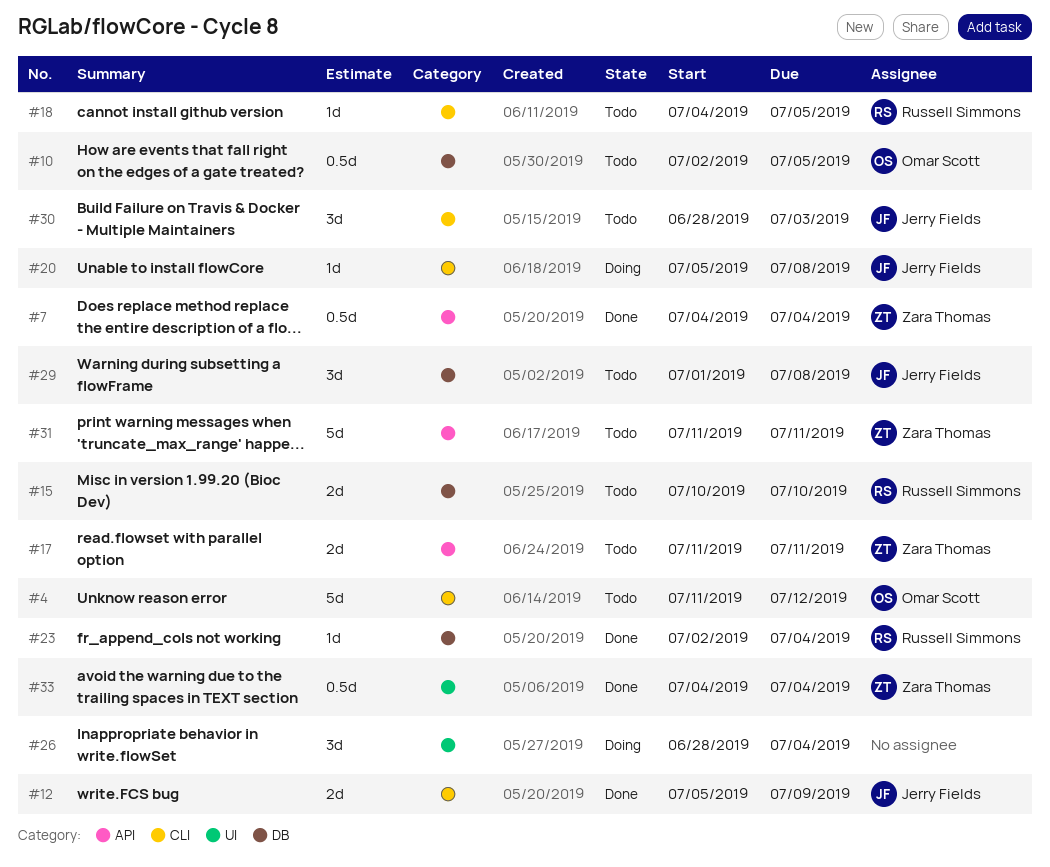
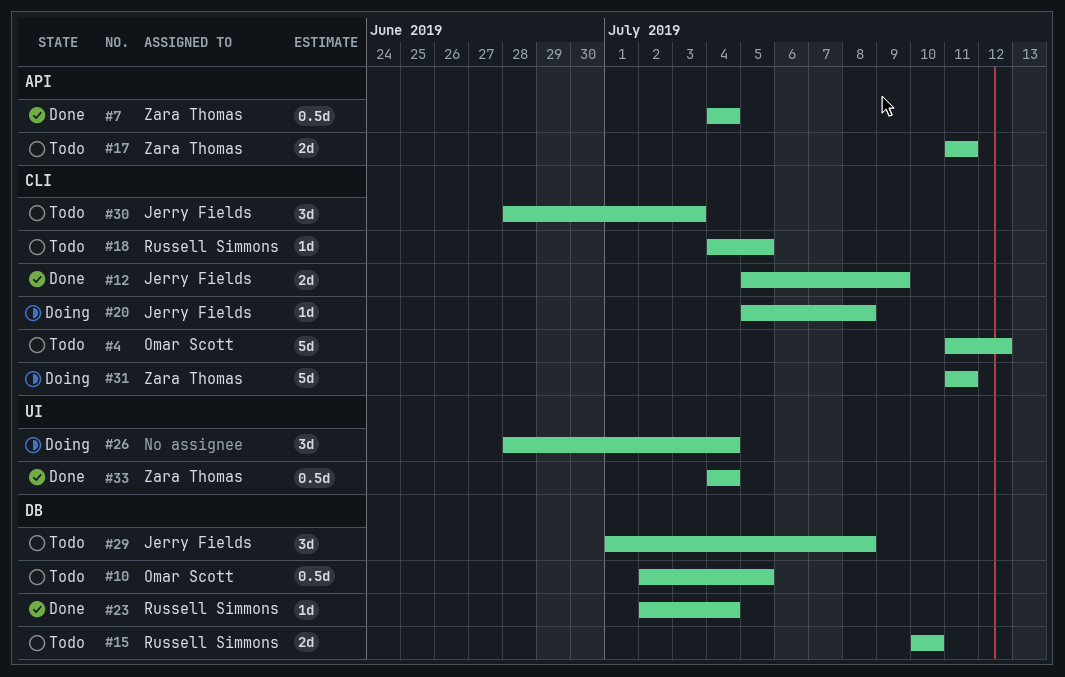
#31, status: Todo -> Doing
#31, label: API -> CLI

